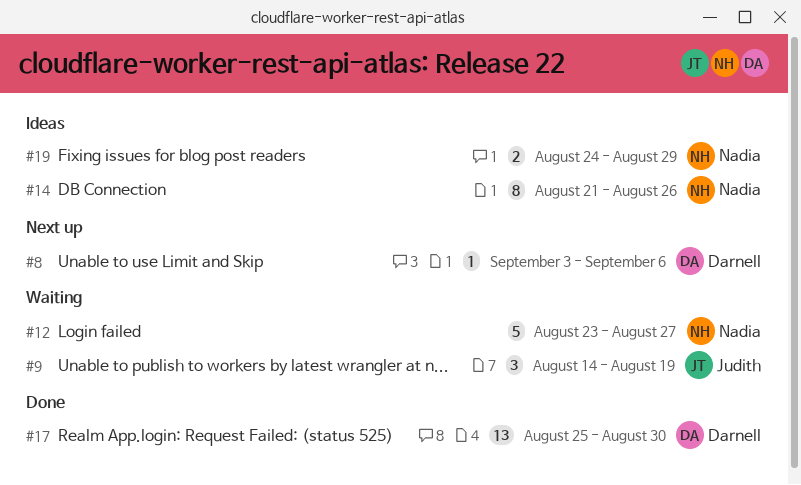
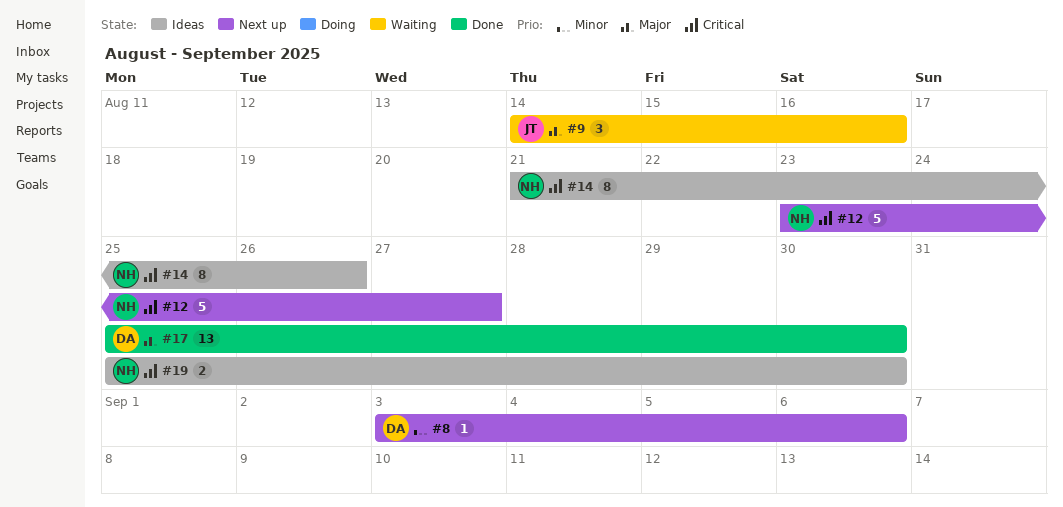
#9, due: Aug 19 -> Aug 16
#12, status: Waiting -> Next up
#19, start: Aug 24 -> Aug 25
#19, due: Aug 29 -> Aug 30

